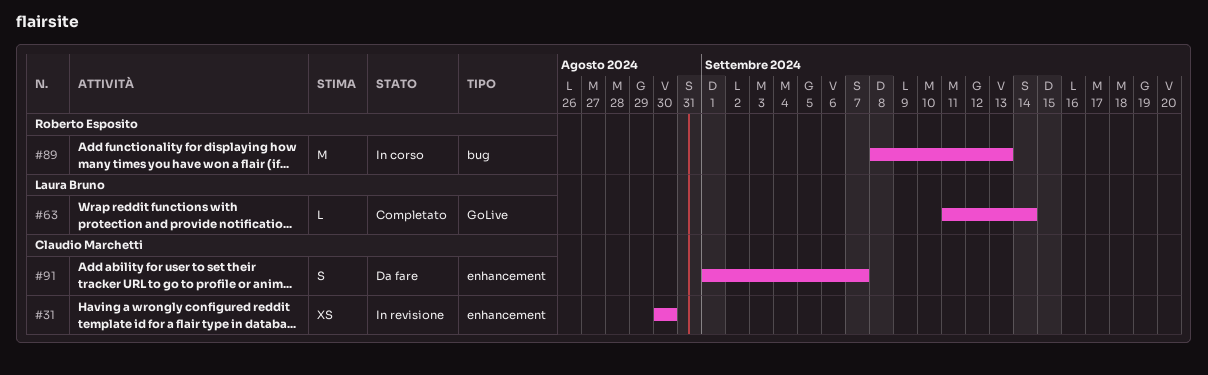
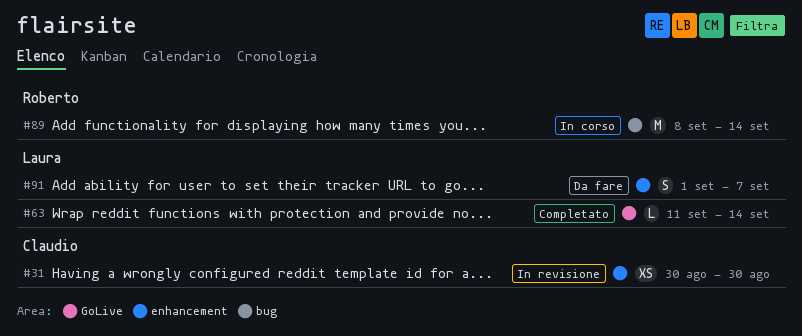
#89, due: Sep 13 -> Sep 14
#91, owner: Claudio Marchetti -> Laura Bruno

